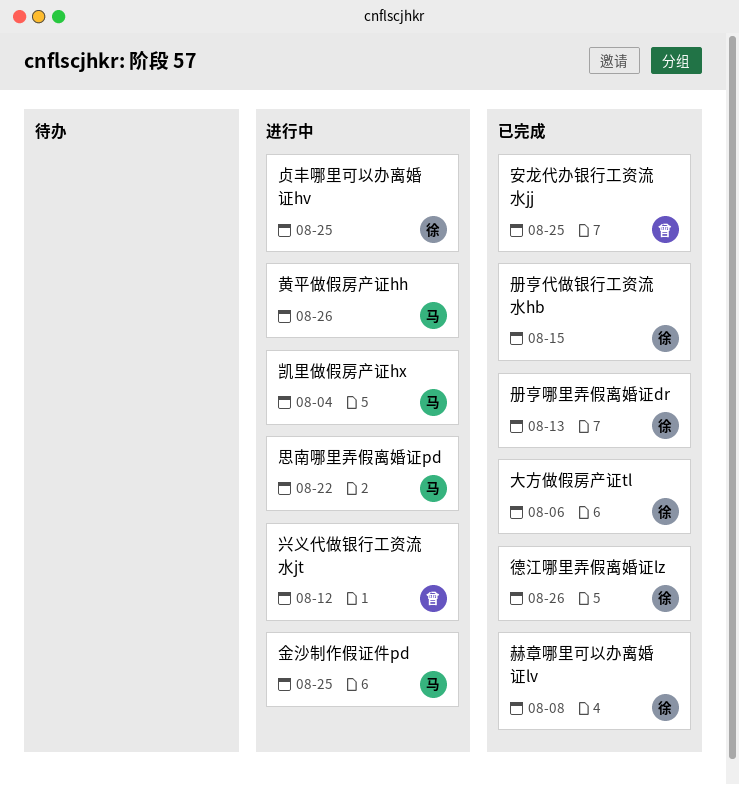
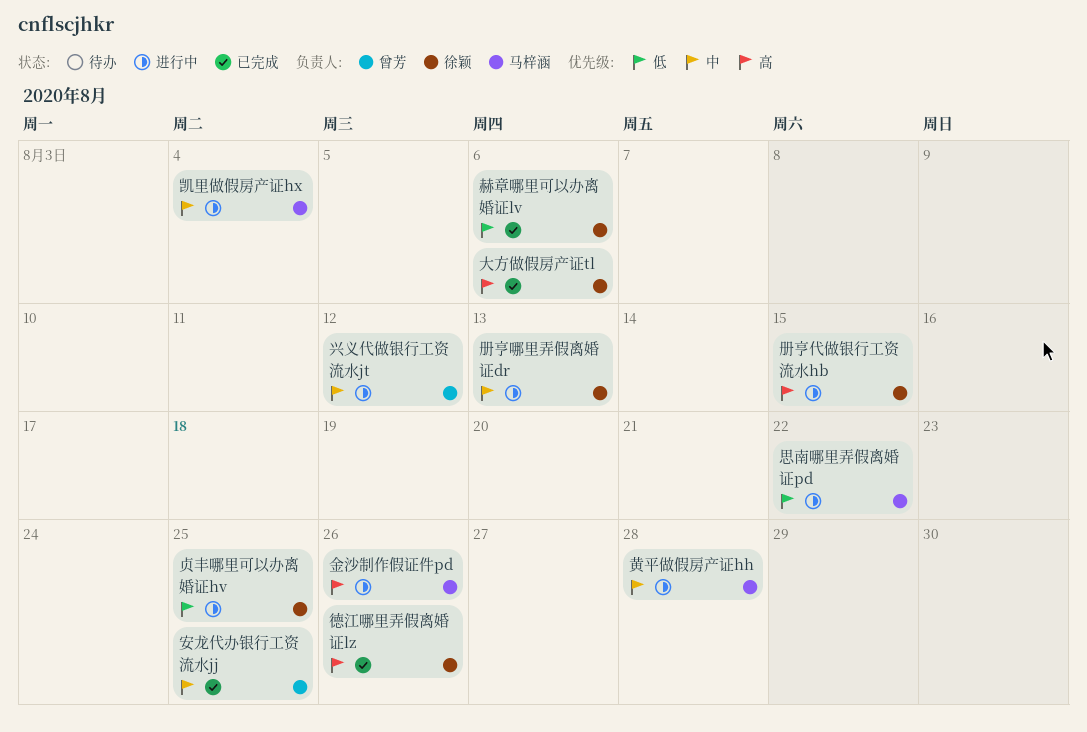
册亨代做银行工资流水hb, status: 已完成 -> 进行中
册亨哪里弄假离婚证dr, status: 已完成 -> 进行中
赫章哪里可以办离婚证lv, due: Aug 8 -> Aug 6
金沙制作假证件pd, due: Aug 25 -> Aug 26
黄平做假房产证hh, due: Aug 26 -> Aug 28

